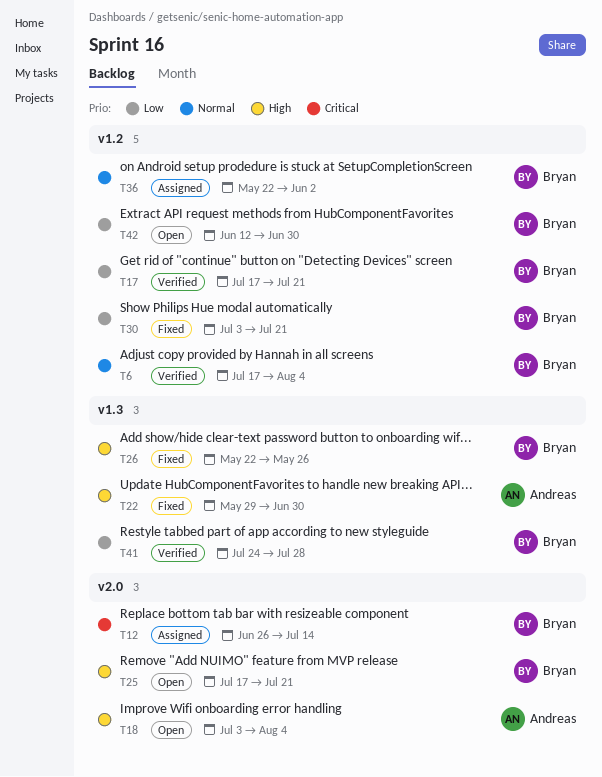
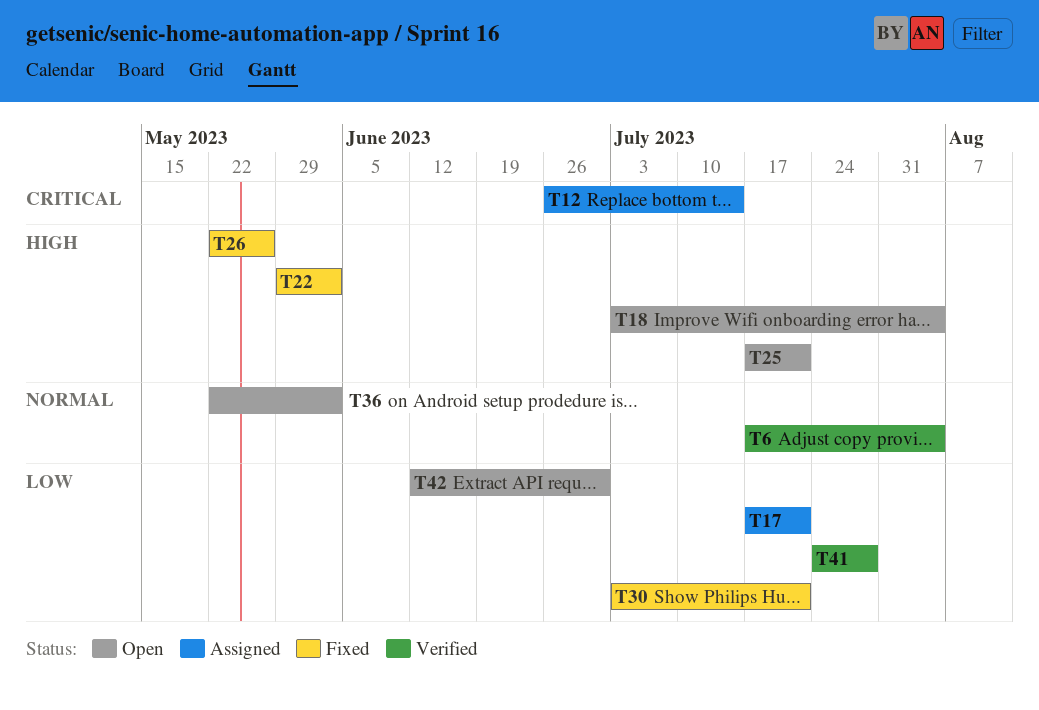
T17, status: Verified -> Assigned
T22, due: Jun 30 -> Jun 2
T36, status: Assigned -> Open

